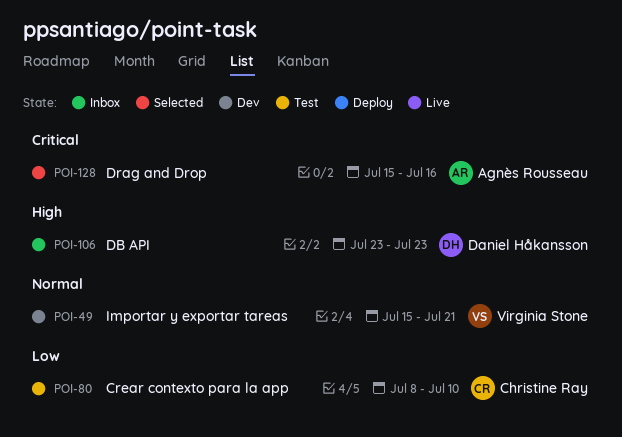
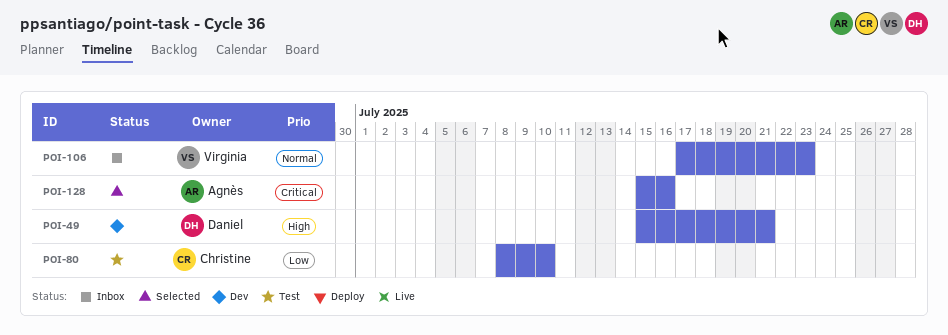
POI-49, owner: Virginia Stone -> Daniel Håkansson
POI-49, priority: Normal -> High
POI-106, owner: Daniel Håkansson -> Virginia Stone
POI-106, priority: High -> Normal
POI-106, start: Jul 23 -> Jul 17

